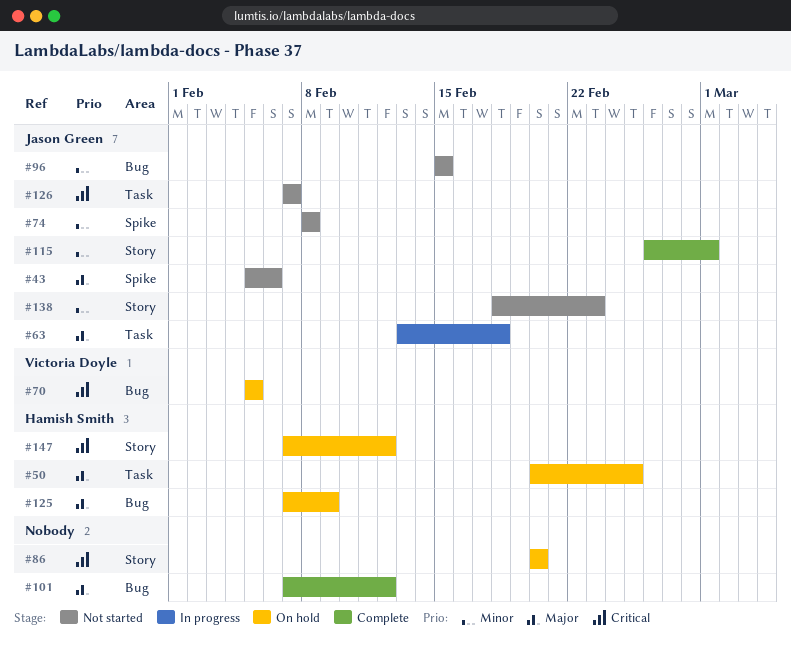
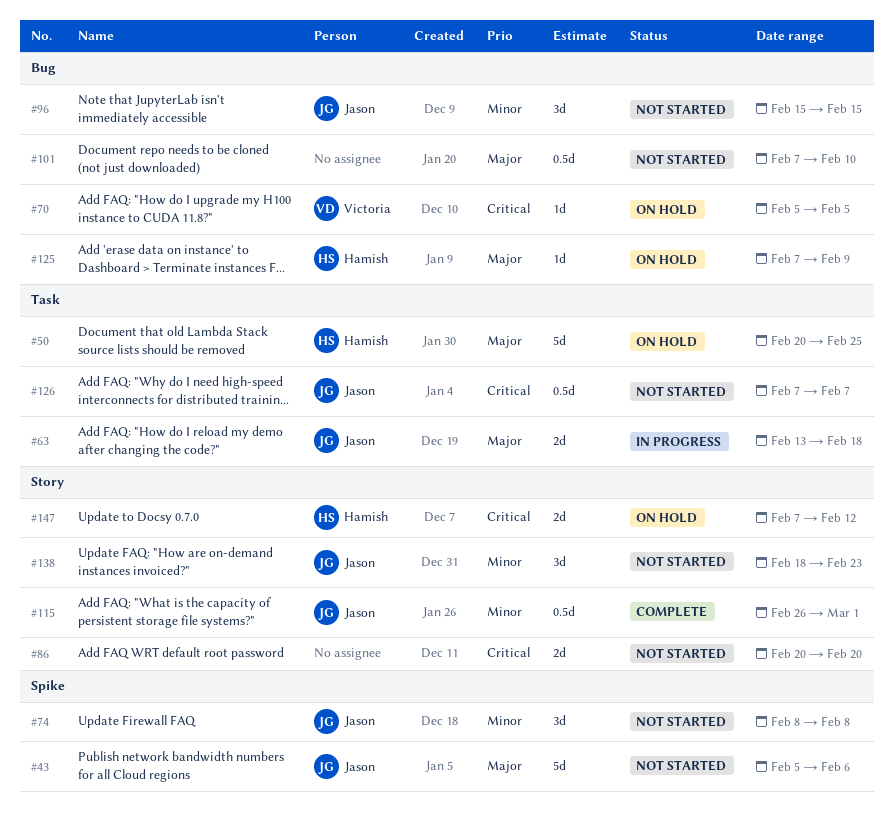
#86, status: On hold -> Not started
#101, status: Complete -> Not started
#101, due: Feb 12 -> Feb 10

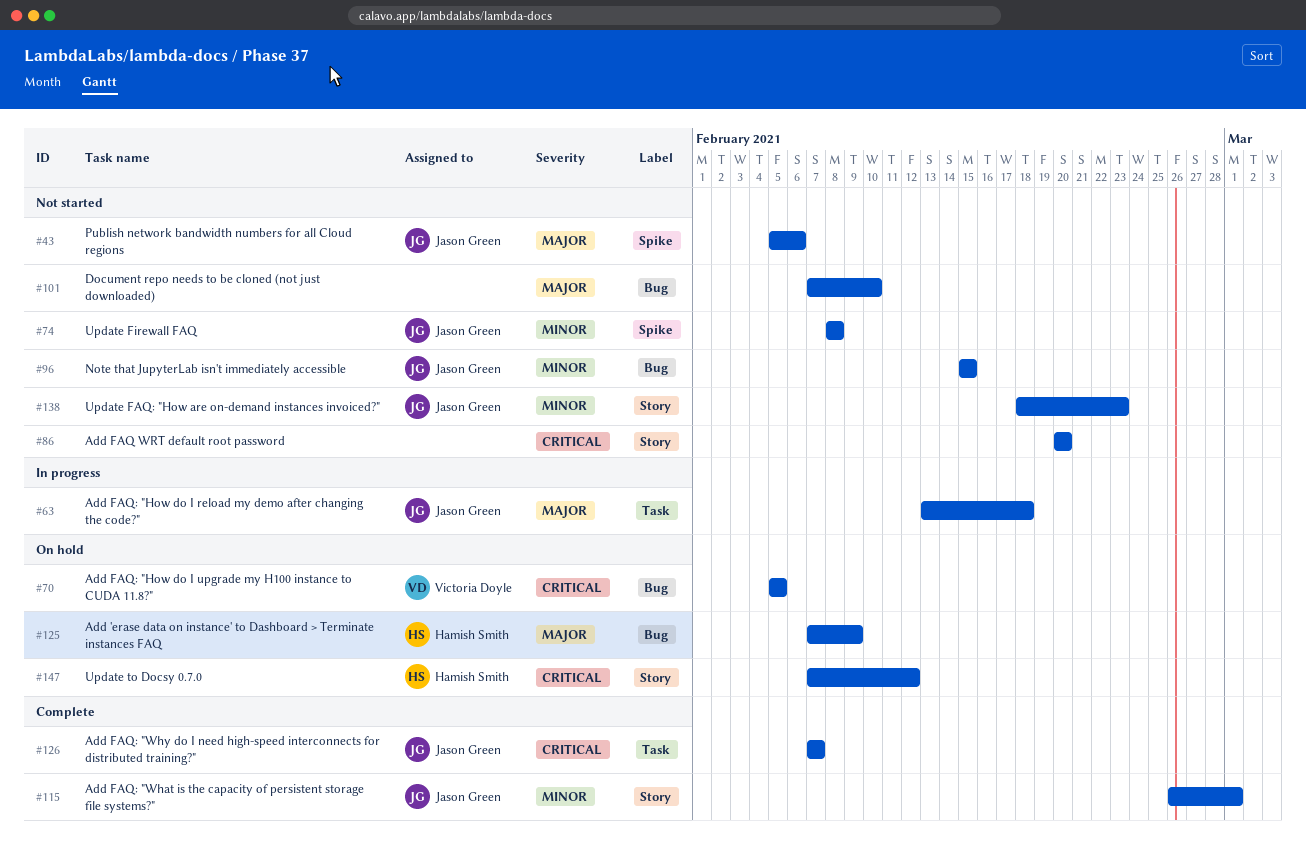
#50: present -> none
#126, status: Not started -> Complete

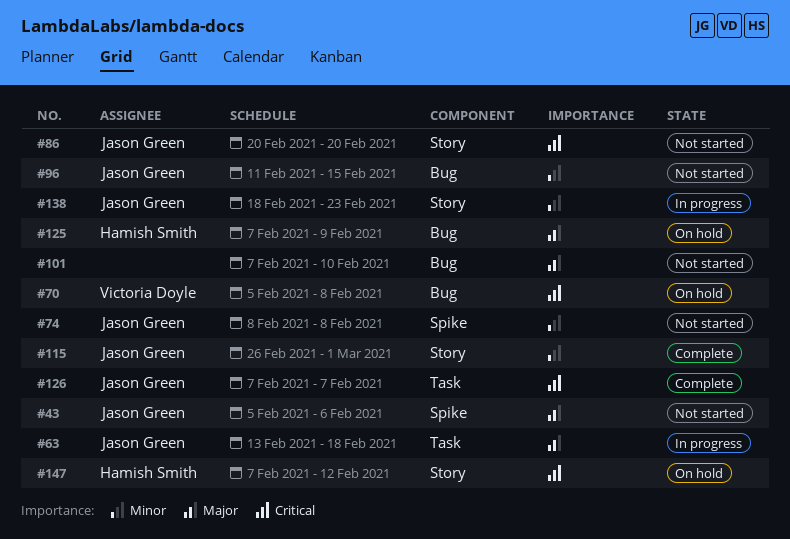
#70, due: Feb 5 -> Feb 8
#86, owner: none -> Jason Green
#96, start: Feb 15 -> Feb 11
#138, status: Not started -> In progress

